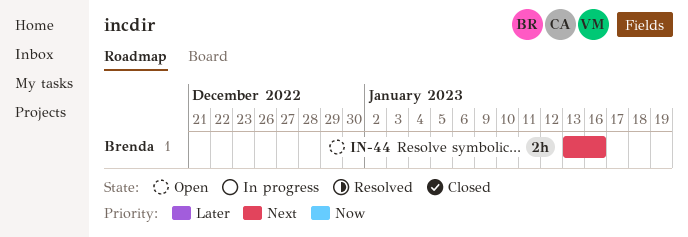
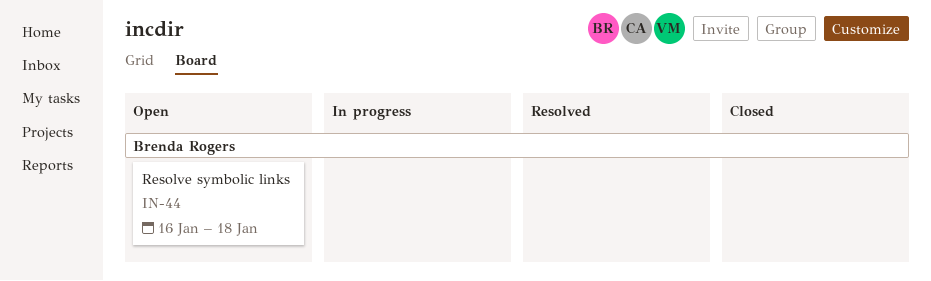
IN-44, start: Jan 13 -> Jan 16
IN-44, due: Jan 16 -> Jan 18

